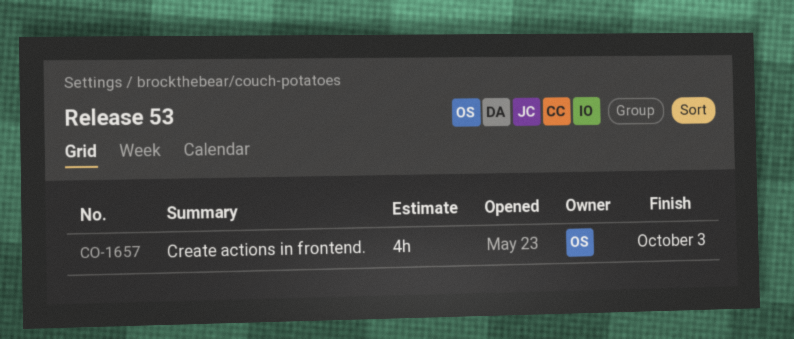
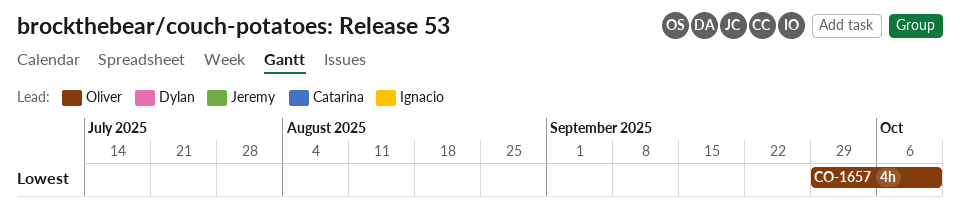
CO-1657, due: Oct 3 -> Oct 10

